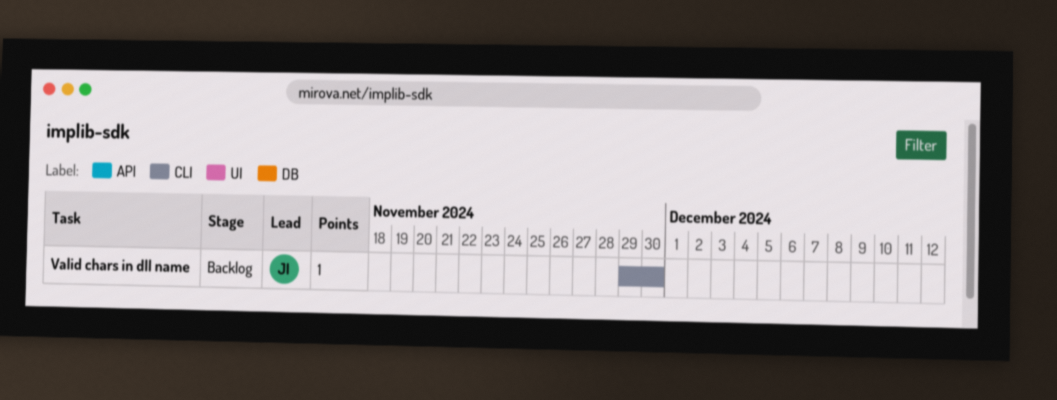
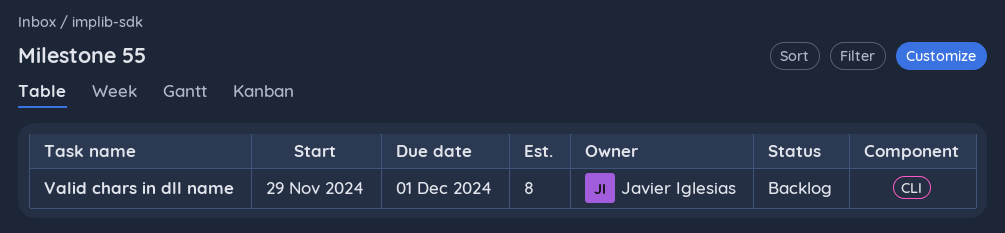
Valid chars in dll name, estimate: 1 -> 8
Valid chars in dll name, due: Nov 30 -> Dec 1

